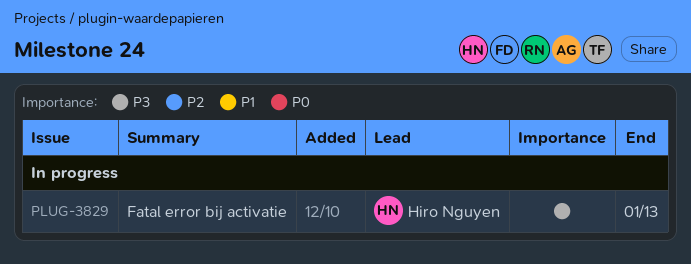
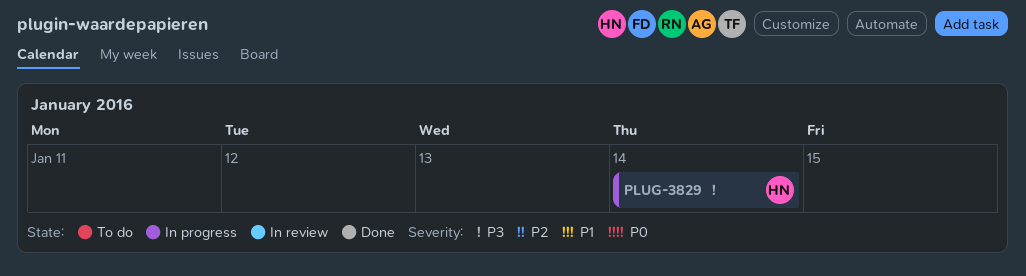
PLUG-3829, due: Jan 13 -> Jan 14

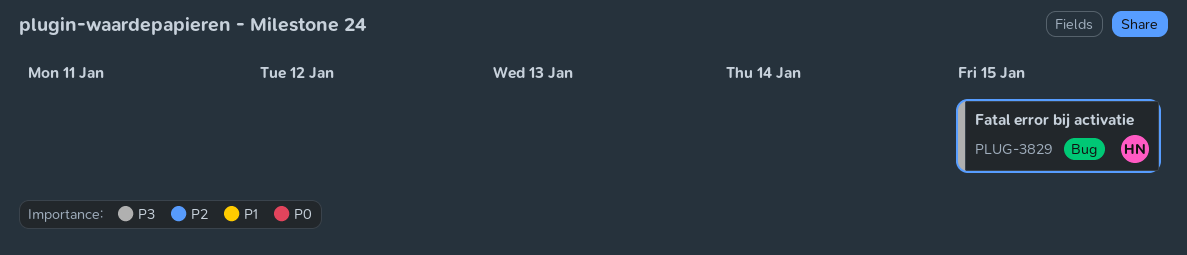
PLUG-3829, due: Jan 14 -> Jan 15

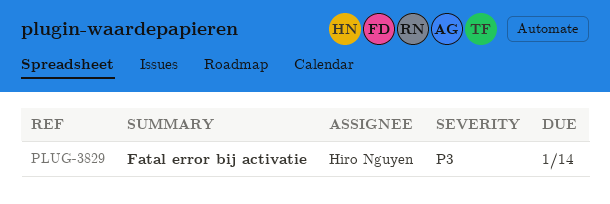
PLUG-3829, due: Jan 15 -> Jan 14

